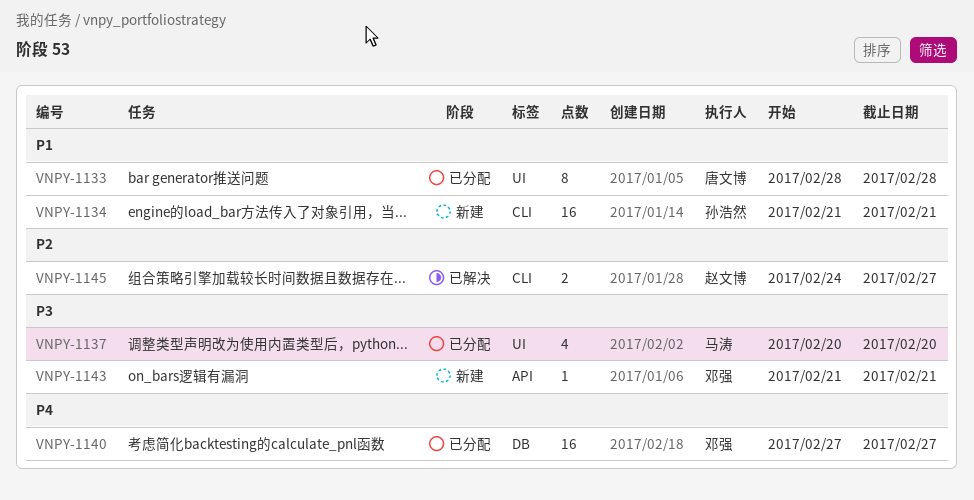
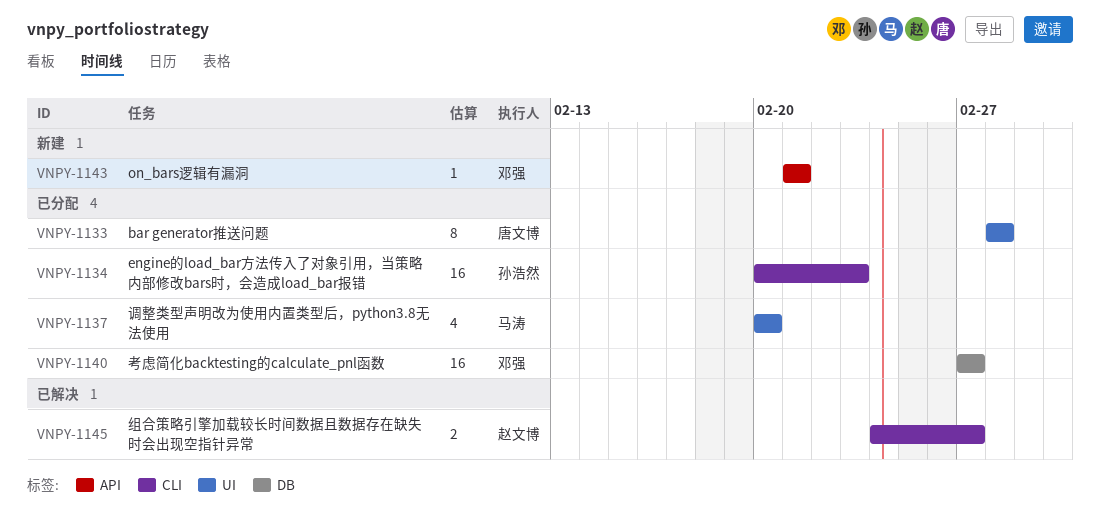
VNPY-1134, status: 新建 -> 已分配
VNPY-1134, start: Feb 21 -> Feb 20
VNPY-1134, due: Feb 21 -> Feb 23

